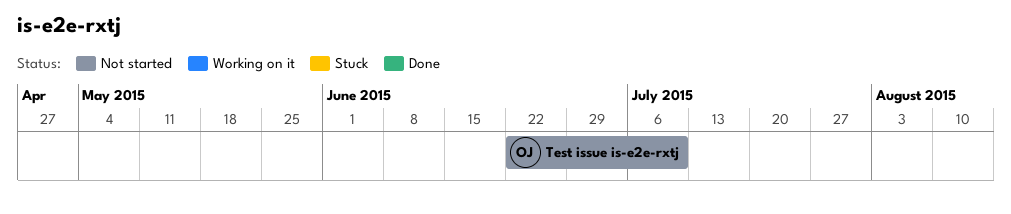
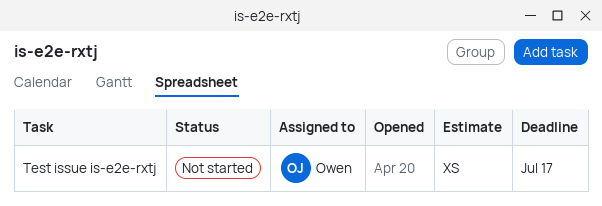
Test issue is-e2e-rxtj, due: Jul 10 -> Jul 17

